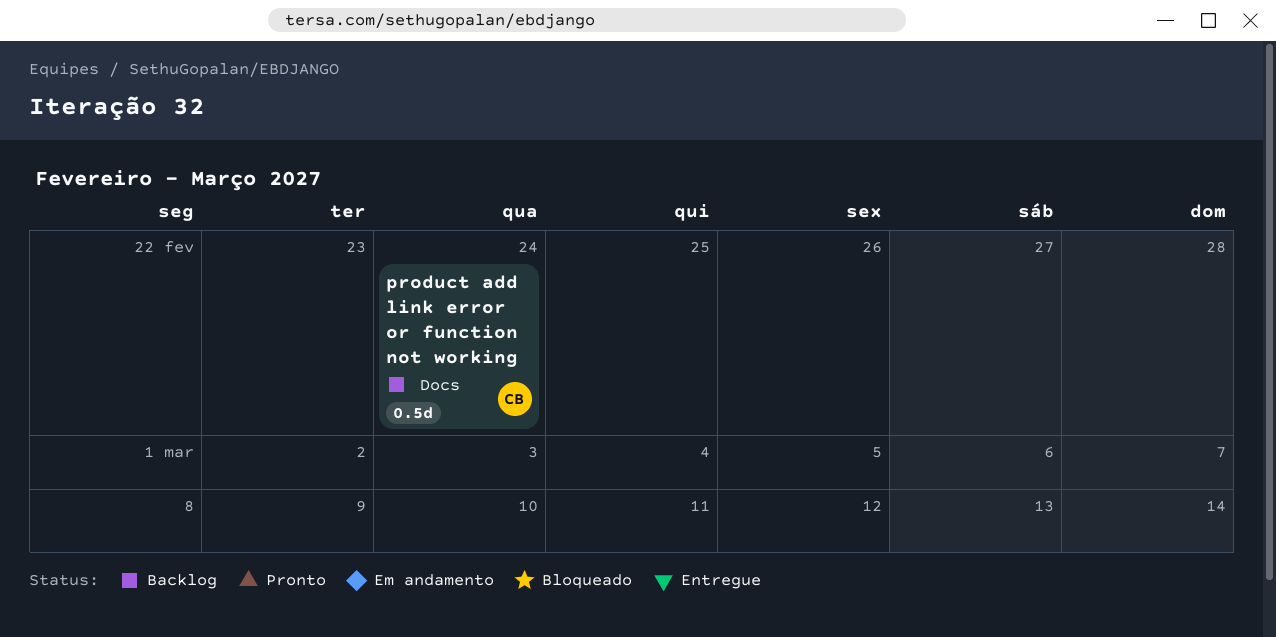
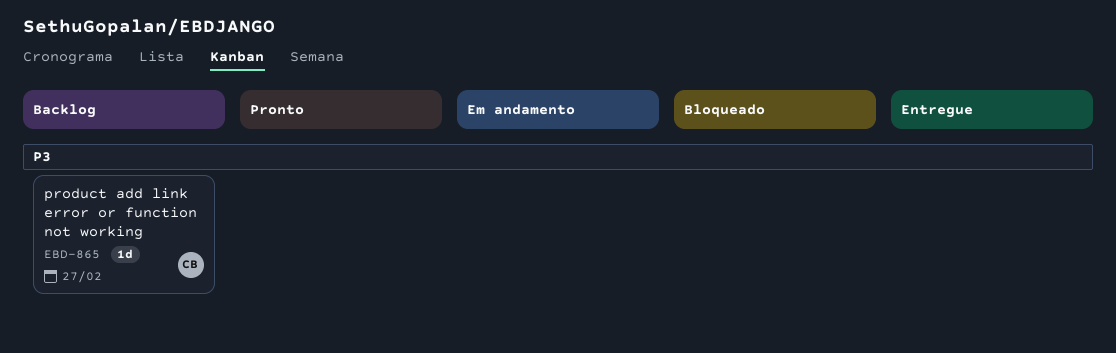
product add link error or function not working, estimate: 0.5d -> 1d
product add link error or function not working, due: Feb 24 -> Feb 27

